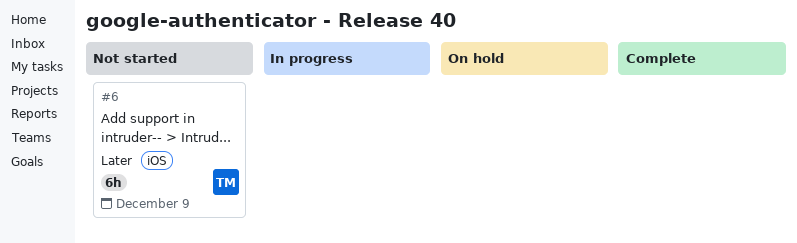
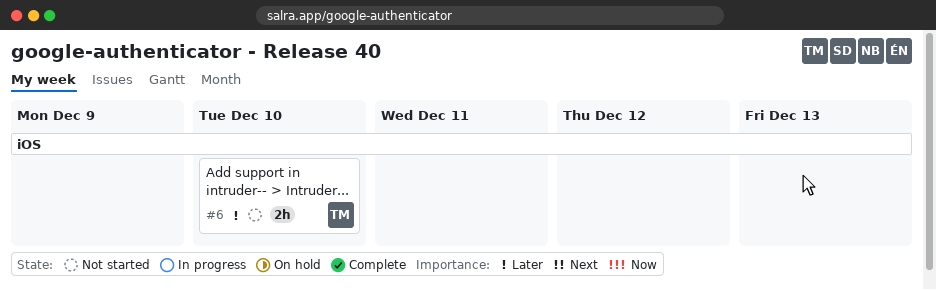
#6, estimate: 6h -> 2h
#6, due: Dec 9 -> Dec 10

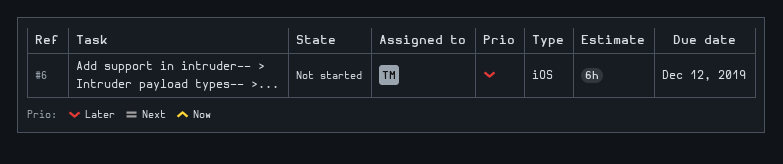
#6, estimate: 2h -> 6h
#6, due: Dec 10 -> Dec 12

